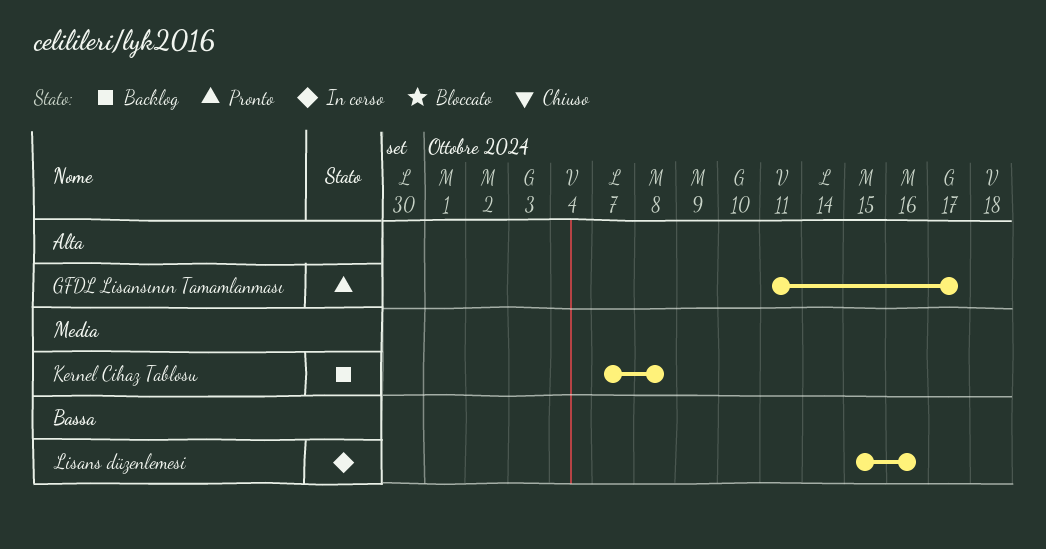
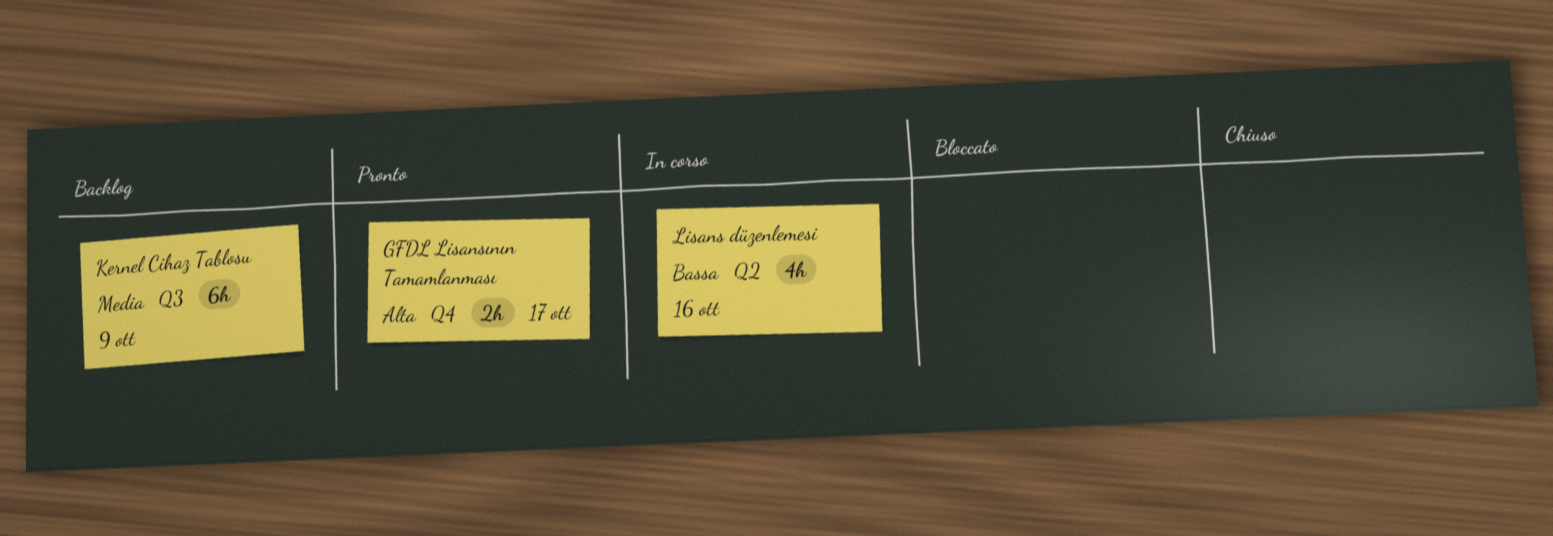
Kernel Cihaz Tablosu, due: Oct 8 -> Oct 9

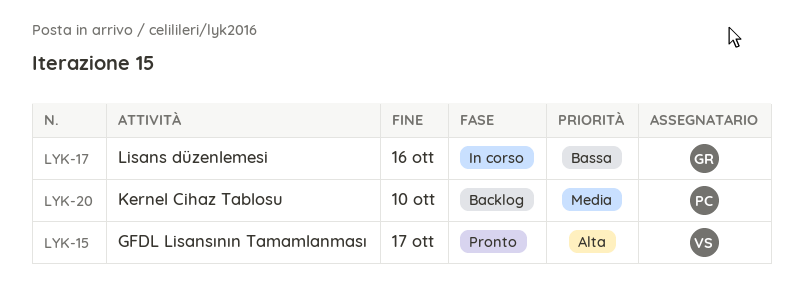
Kernel Cihaz Tablosu, due: Oct 9 -> Oct 10

